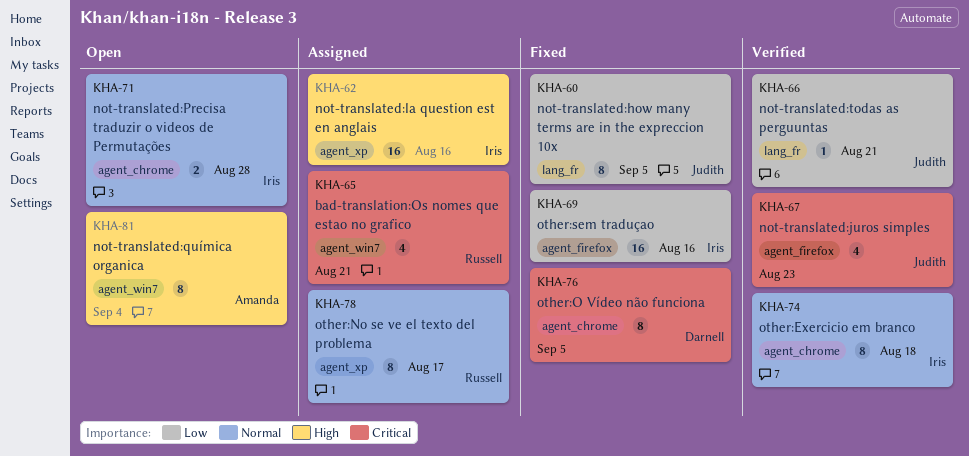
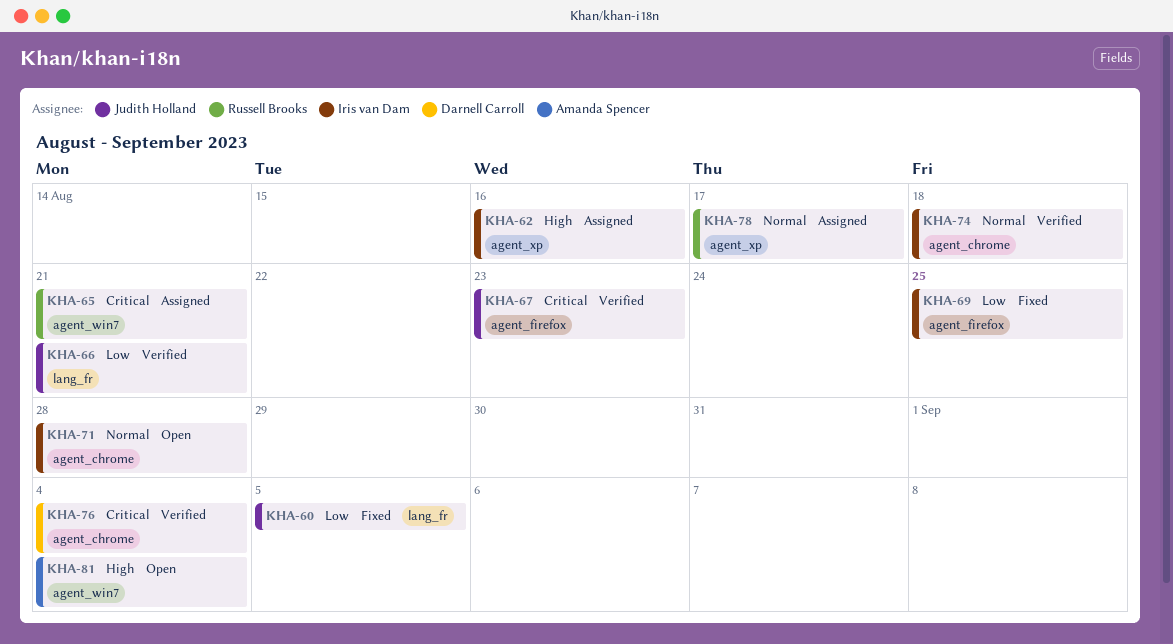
KHA-69, due: Aug 16 -> Aug 25
KHA-76, status: Fixed -> Verified
KHA-76, due: Sep 5 -> Sep 4

